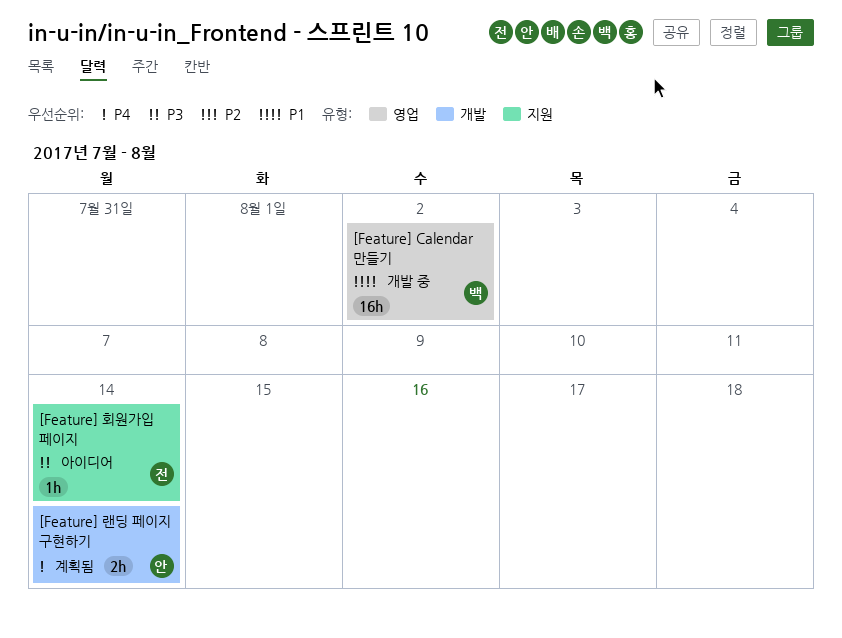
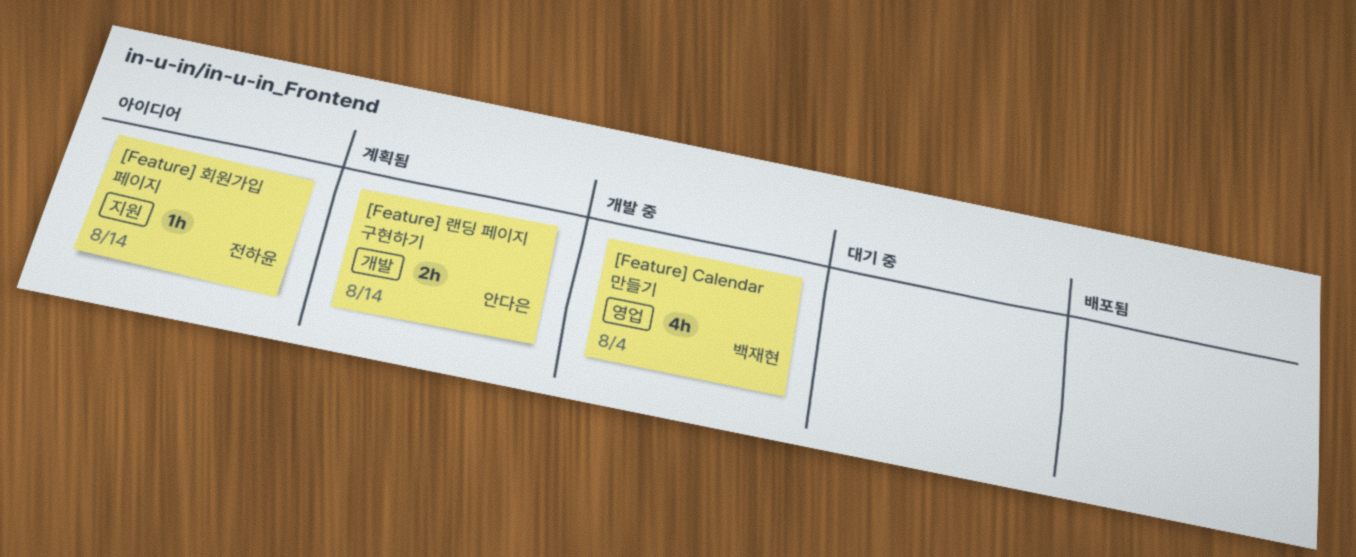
[Feature] Calendar 만들기, estimate: 16h -> 4h
[Feature] Calendar 만들기, due: Aug 2 -> Aug 4

